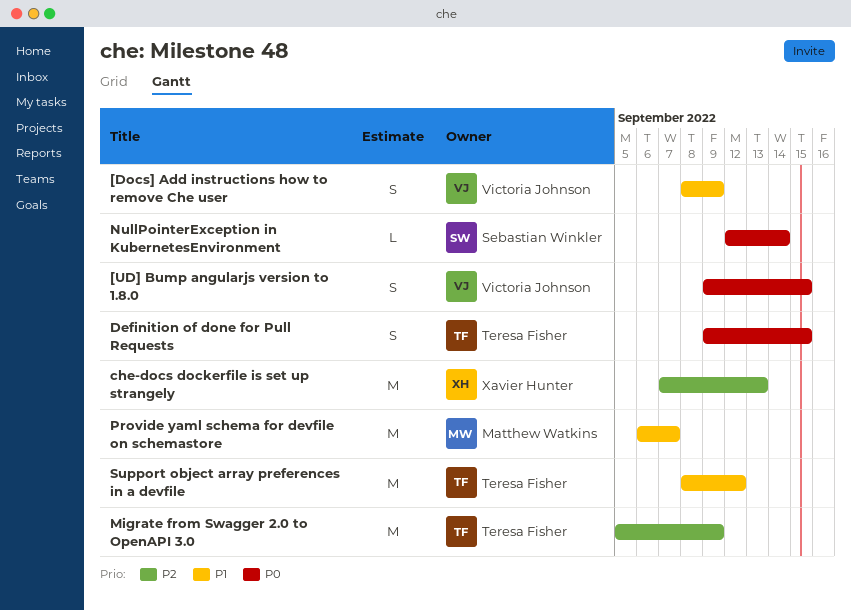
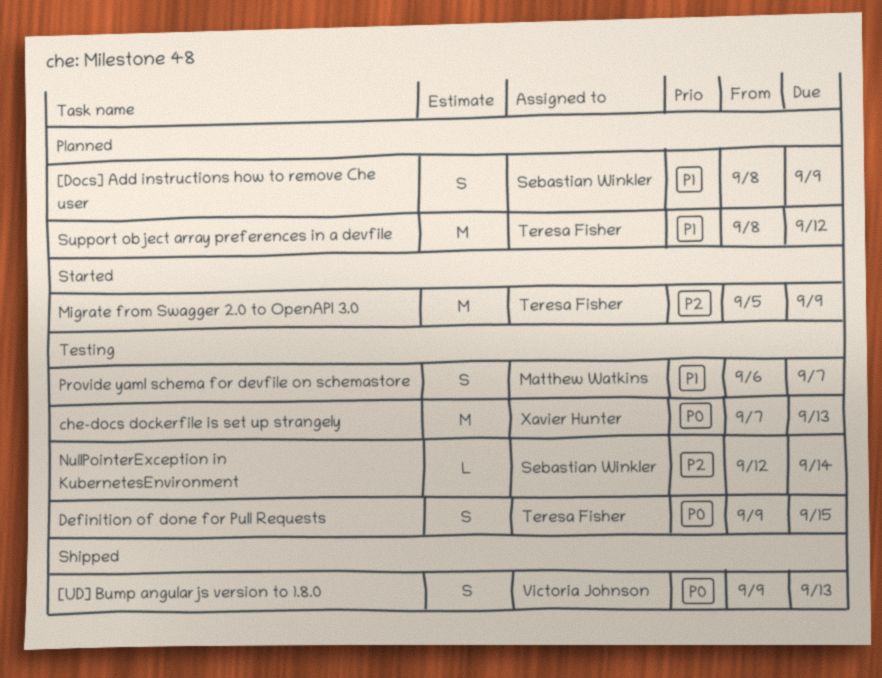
[Docs] Add instructions how to remove Che user, owner: Victoria Johnson -> Sebastian Winkler
[UD] Bump angularjs version to 1.8.0, due: Sep 15 -> Sep 13
che-docs dockerfile is set up strangely, priority: P2 -> P0
NullPointerException in KubernetesEnvironment, priority: P0 -> P2
Provide yaml schema for devfile on schemastore, estimate: M -> S

